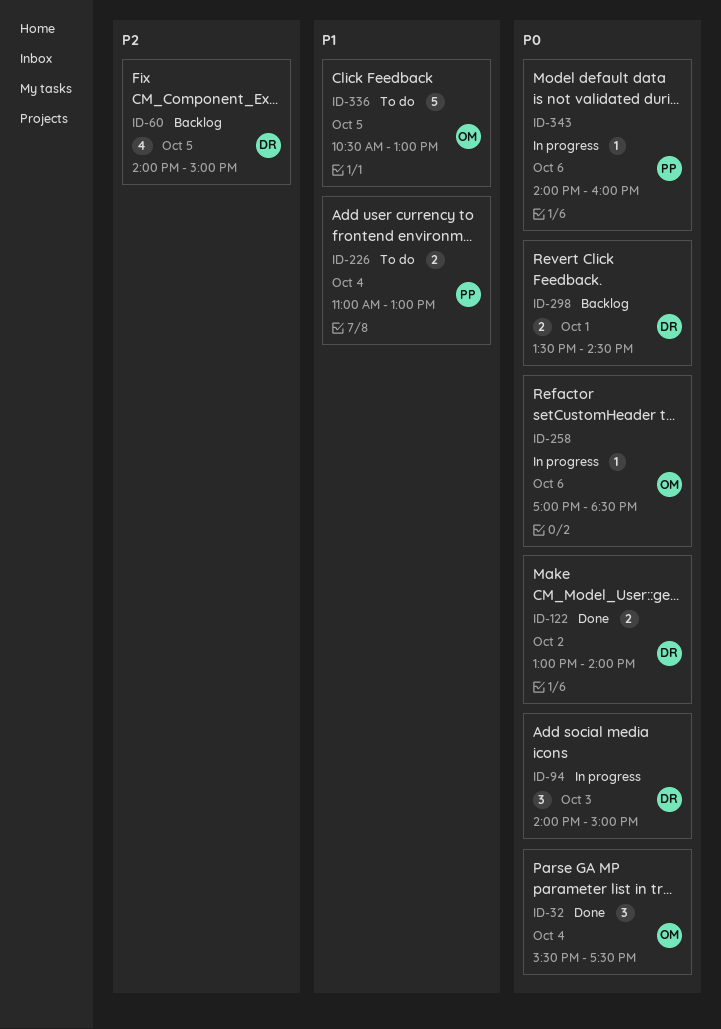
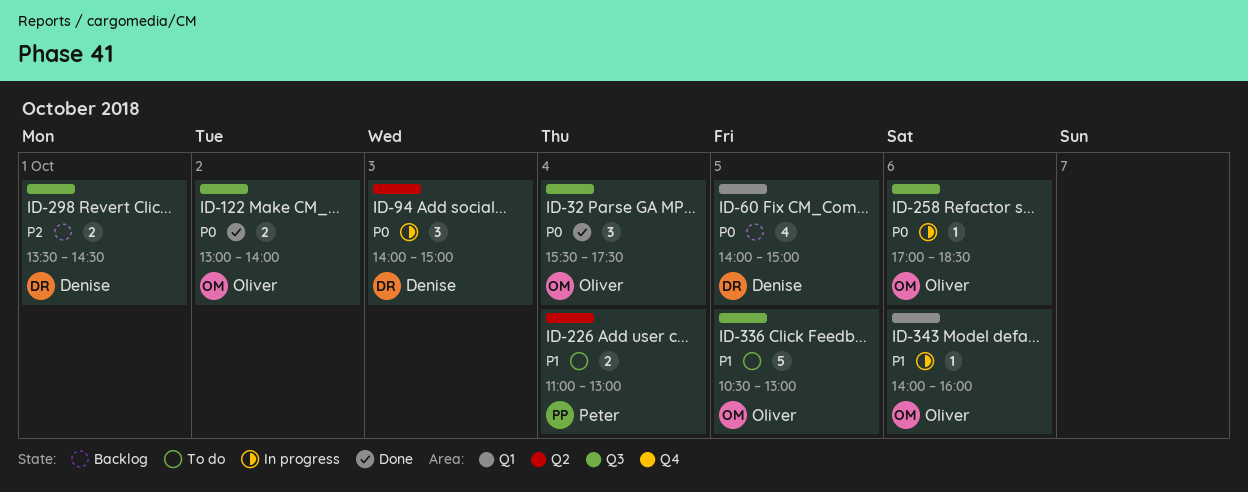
ID-60, priority: P2 -> P0
ID-122, owner: Denise -> Oliver
ID-298, priority: P0 -> P2
ID-343, owner: Peter -> Oliver
ID-343, priority: P0 -> P1

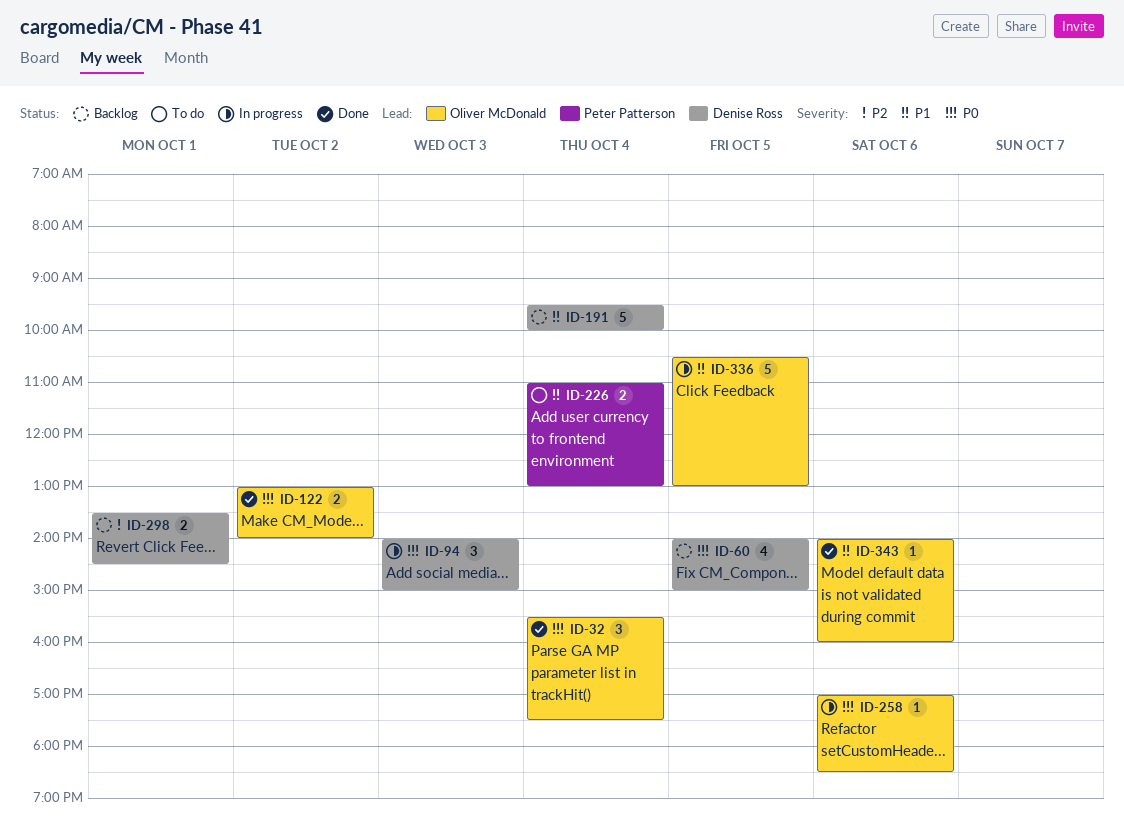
ID-191: none -> present
ID-336, status: To do -> In progress
ID-343, status: In progress -> Done

